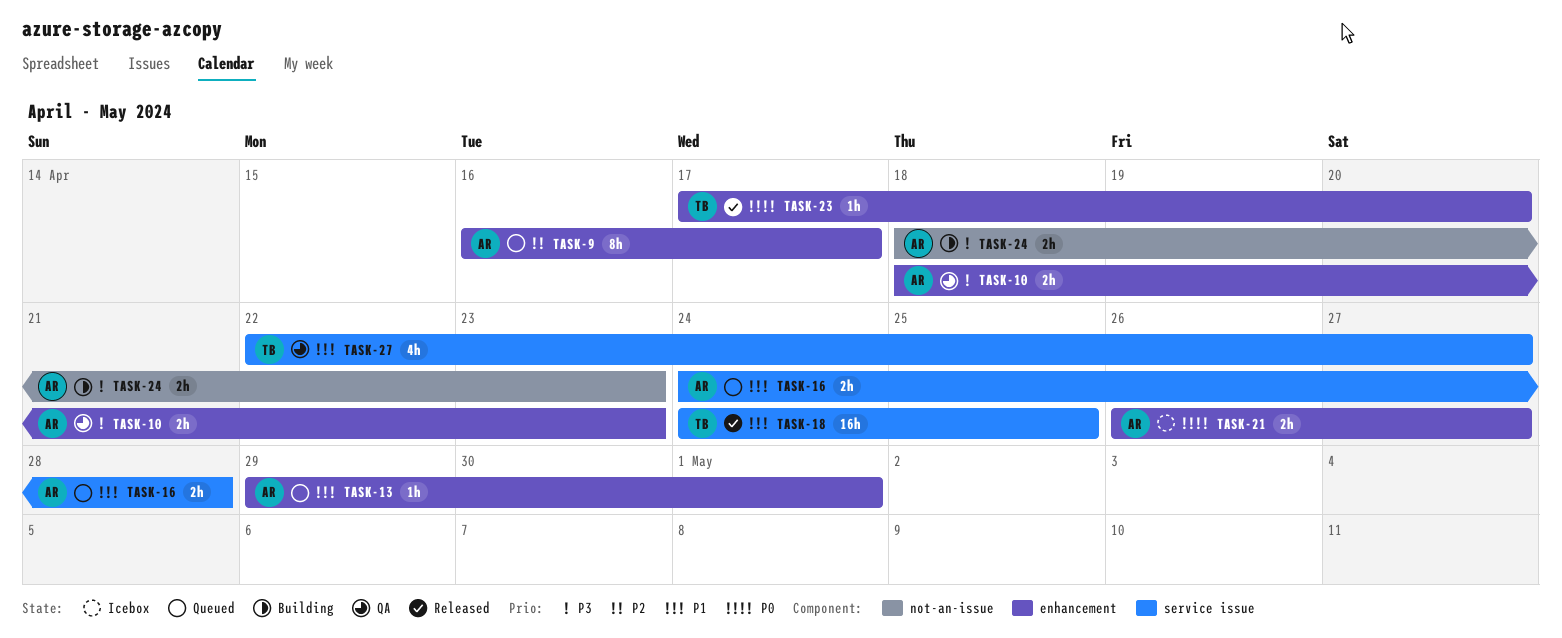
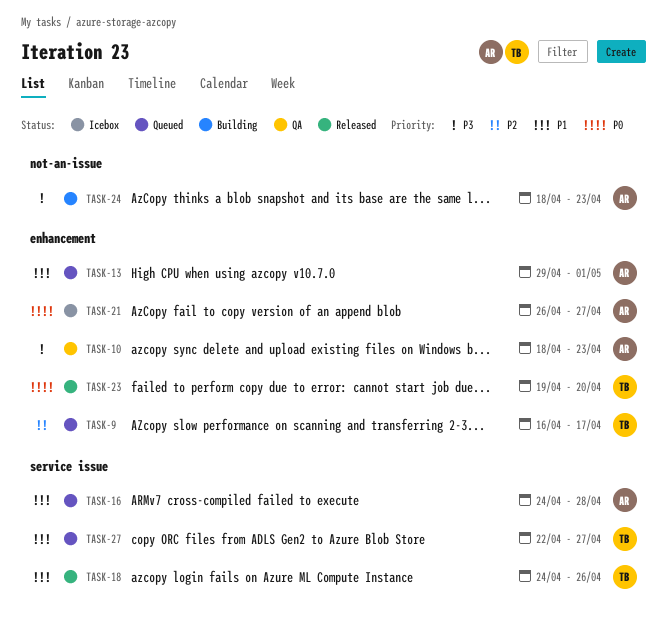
TASK-9, owner: AR -> TB
TASK-18, due: Apr 25 -> Apr 26
TASK-23, start: Apr 17 -> Apr 19
TASK-27, status: QA -> Queued

